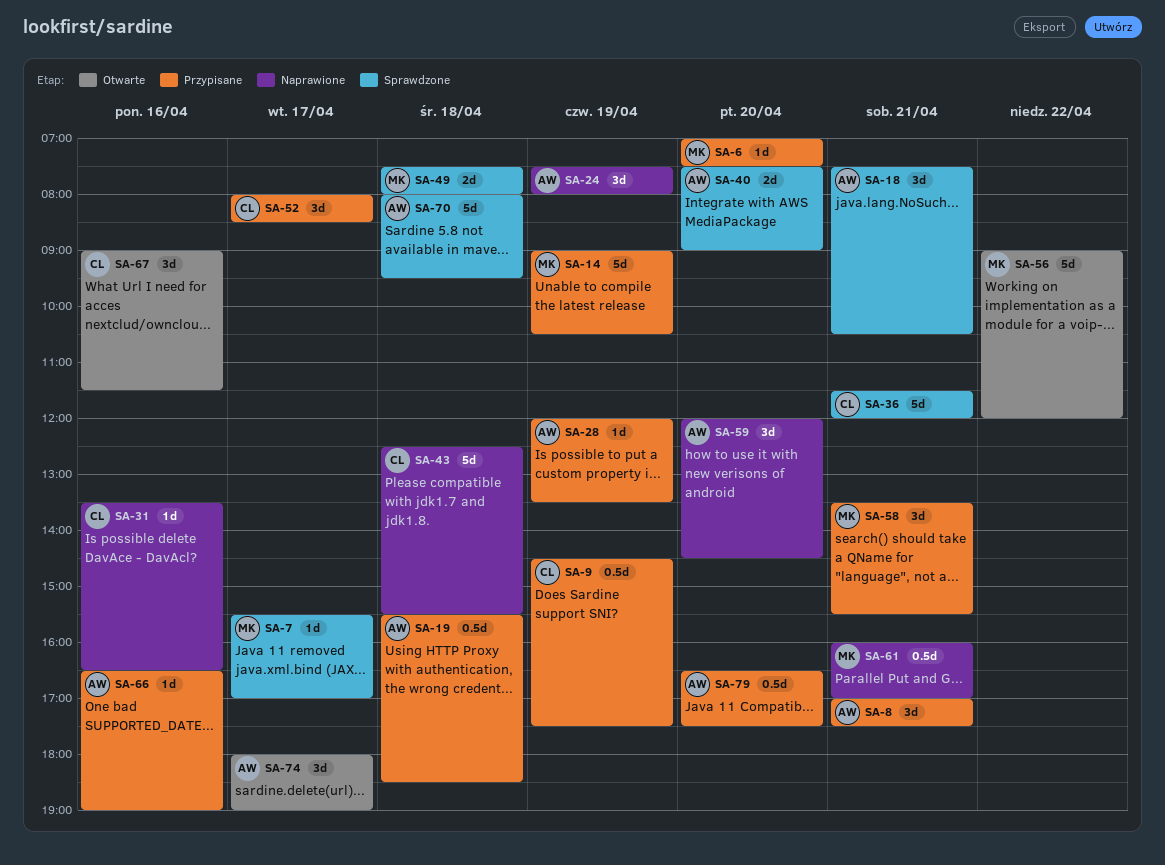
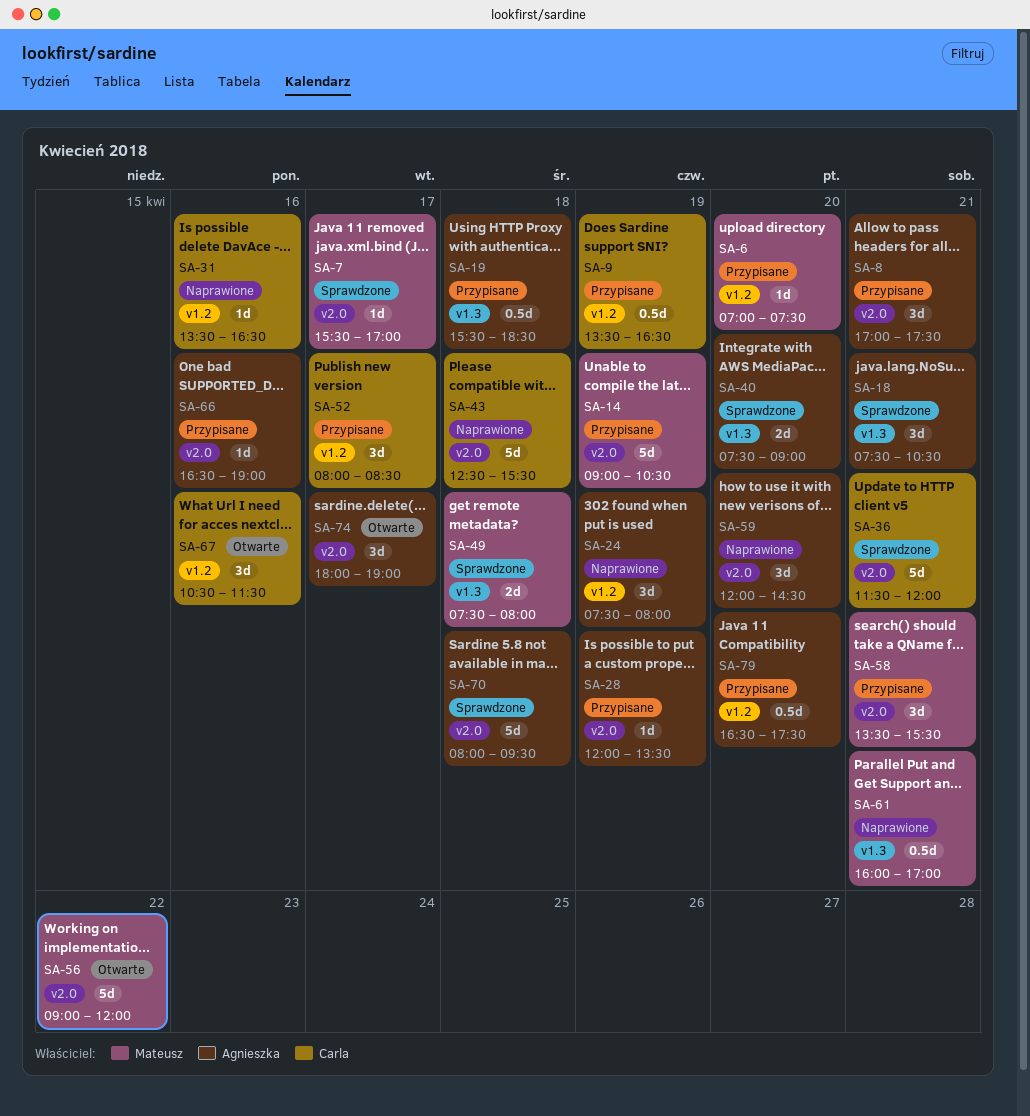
SA-9, begins: 14:30 -> 13:30
SA-9, ends: 17:30 -> 16:30
SA-67, begins: 09:00 -> 10:30

